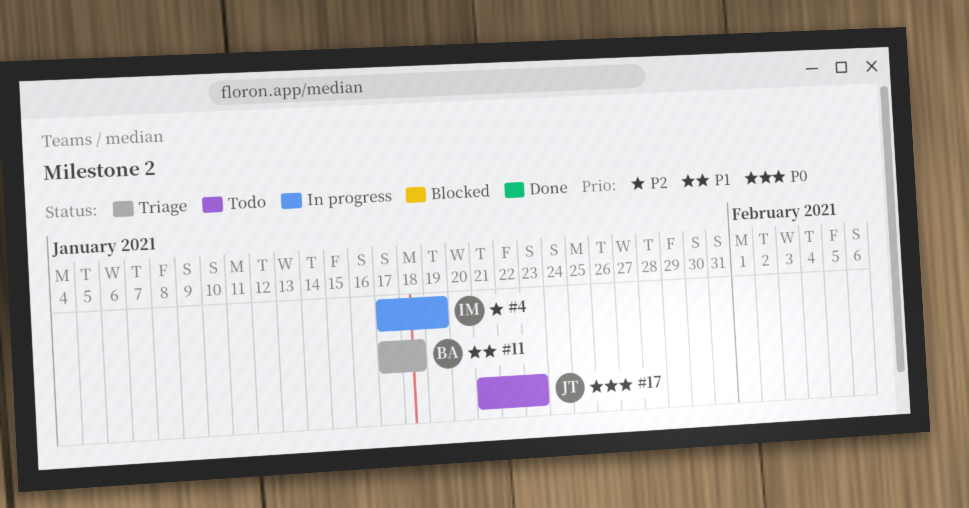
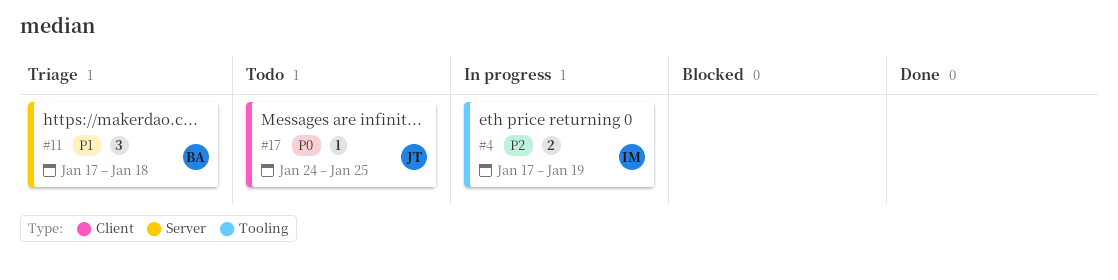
#17, start: Jan 21 -> Jan 24
#17, due: Jan 23 -> Jan 25

